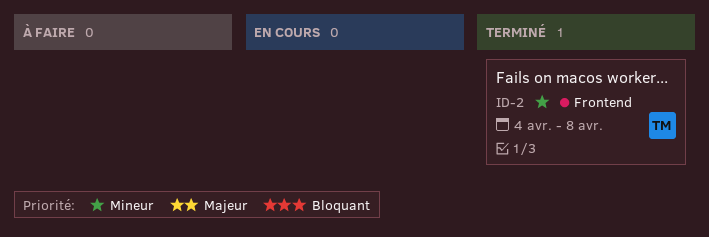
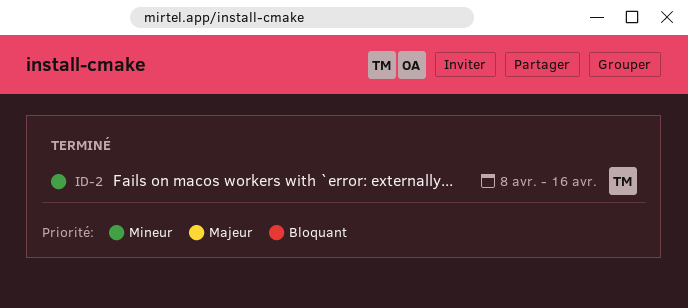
ID-2, start: Apr 4 -> Apr 8
ID-2, due: Apr 8 -> Apr 16

